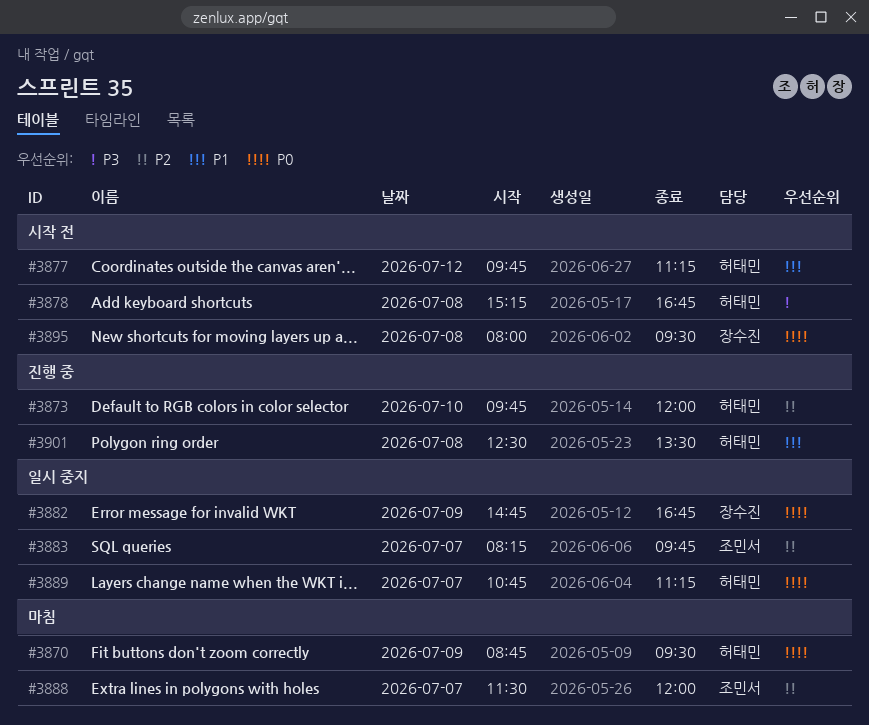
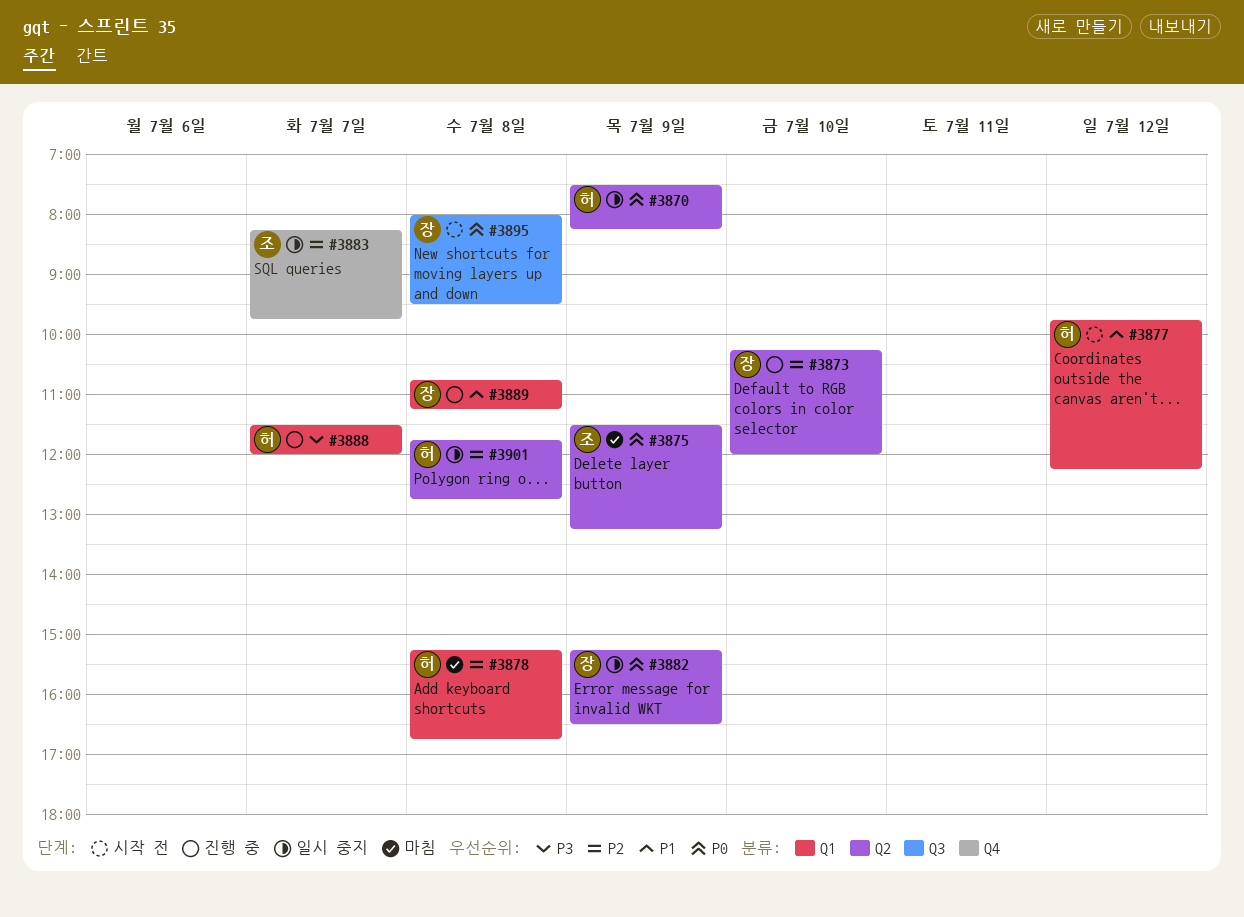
#3870, status: 마침 -> 일시 중지
#3870, begins: 08:45 -> 07:30
#3870, ends: 09:30 -> 08:15
#3873, owner: 허태민 -> 장수진
#3873, begins: 09:45 -> 10:15
#3875: none -> present
#3877, ends: 11:15 -> 12:15
#3878, status: 시작 전 -> 마침
#3878, priority: P3 -> P2
#3882, begins: 14:45 -> 15:15
#3882, ends: 16:45 -> 16:30
#3888, status: 마침 -> 진행 중
#3888, owner: 조민서 -> 허태민
#3888, priority: P2 -> P3
#3889, status: 일시 중지 -> 진행 중
#3889, owner: 허태민 -> 장수진
#3889, priority: P0 -> P1
#3889, day: Jul 7 -> Jul 8
#3901, status: 진행 중 -> 일시 중지
#3901, priority: P1 -> P2
#3901, begins: 12:30 -> 11:45
#3901, ends: 13:30 -> 12:45

